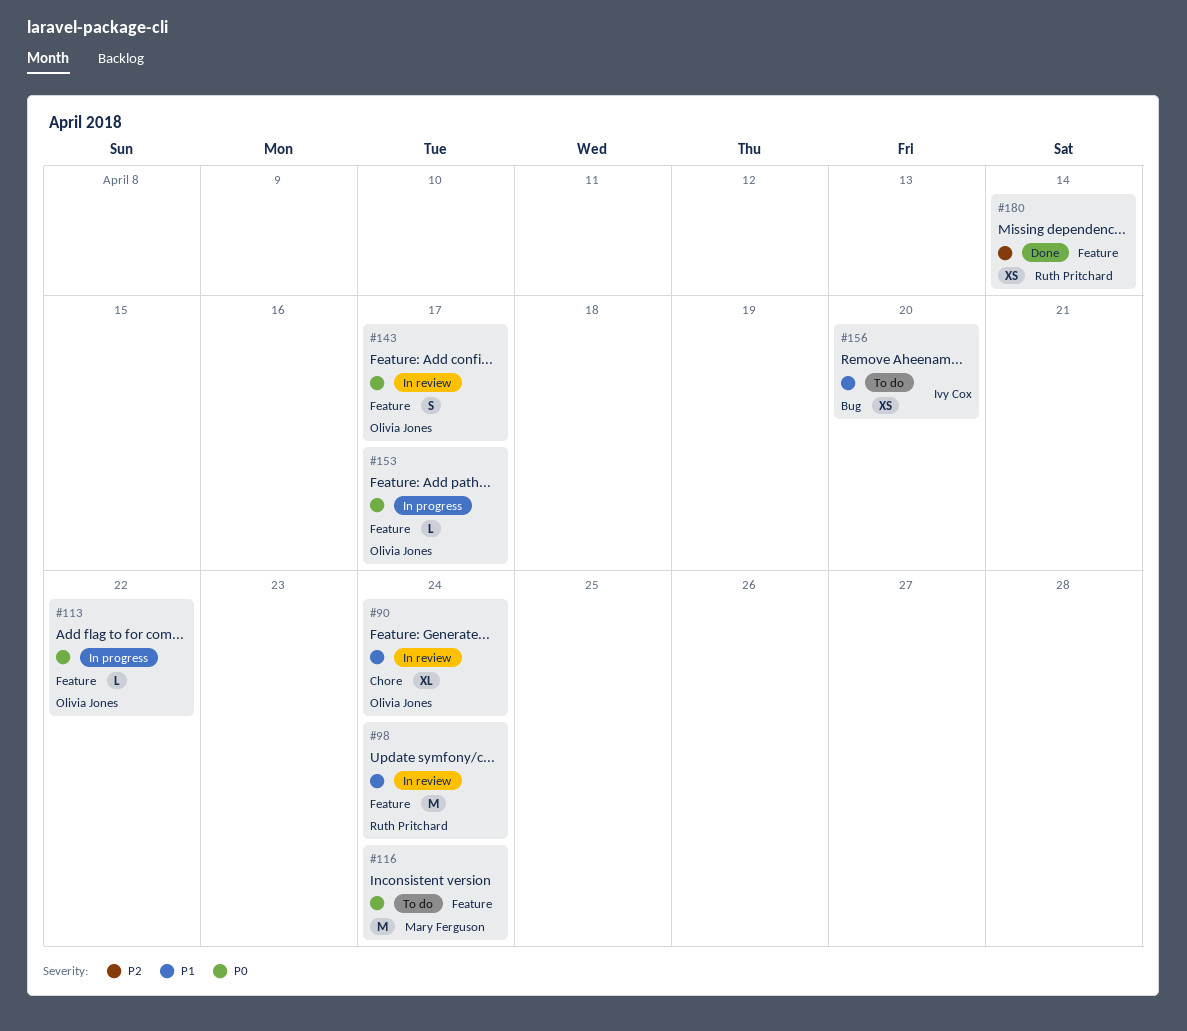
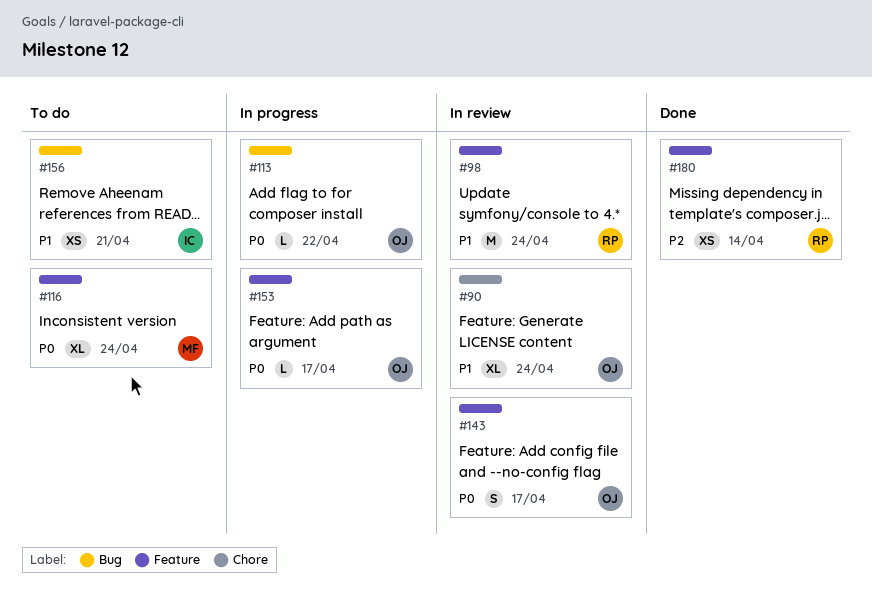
#113, label: Feature -> Bug
#116, estimate: M -> XL
#156, due: Apr 20 -> Apr 21

